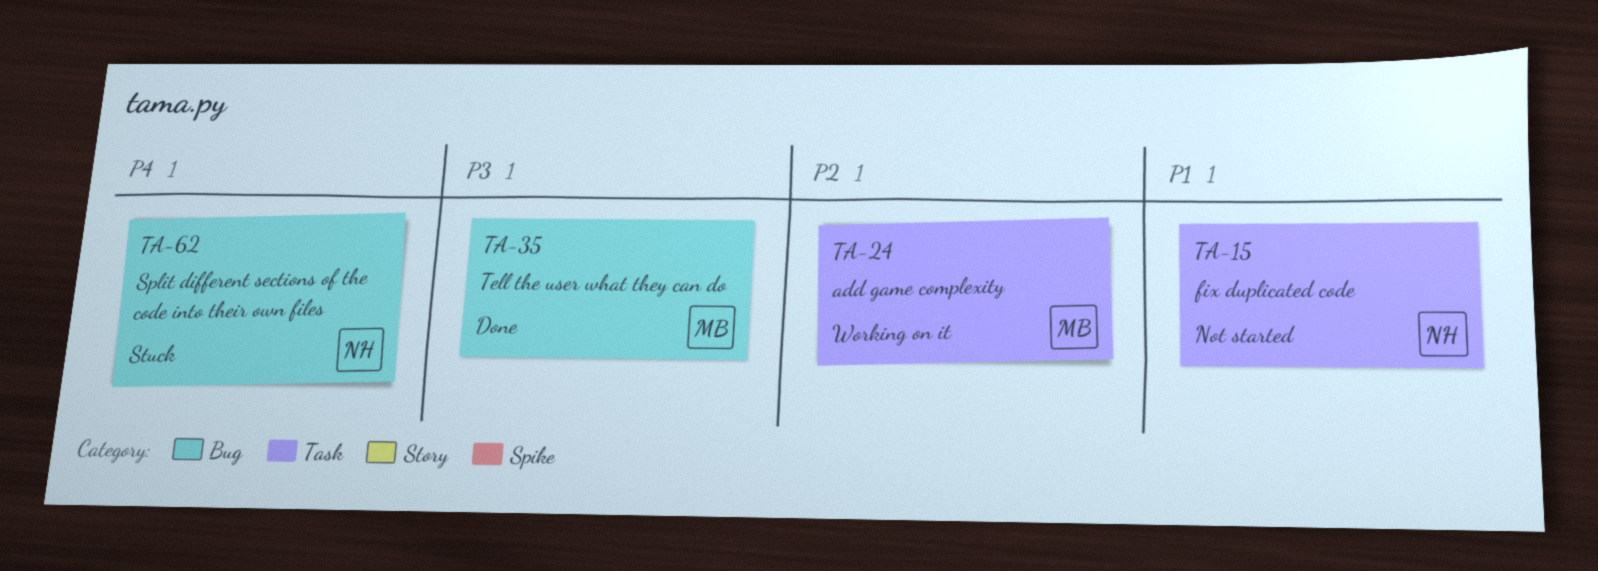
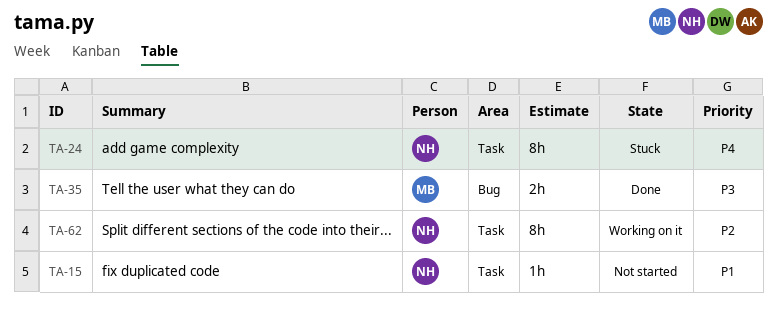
TA-24, status: Working on it -> Stuck
TA-24, owner: MB -> NH
TA-24, priority: P2 -> P4
TA-62, status: Stuck -> Working on it
TA-62, priority: P4 -> P2
TA-62, label: Bug -> Task

